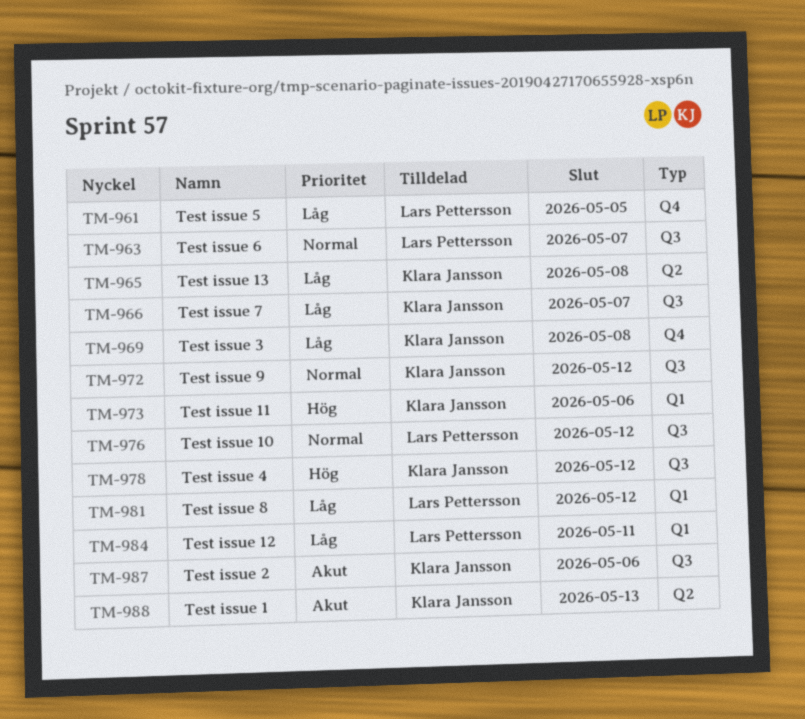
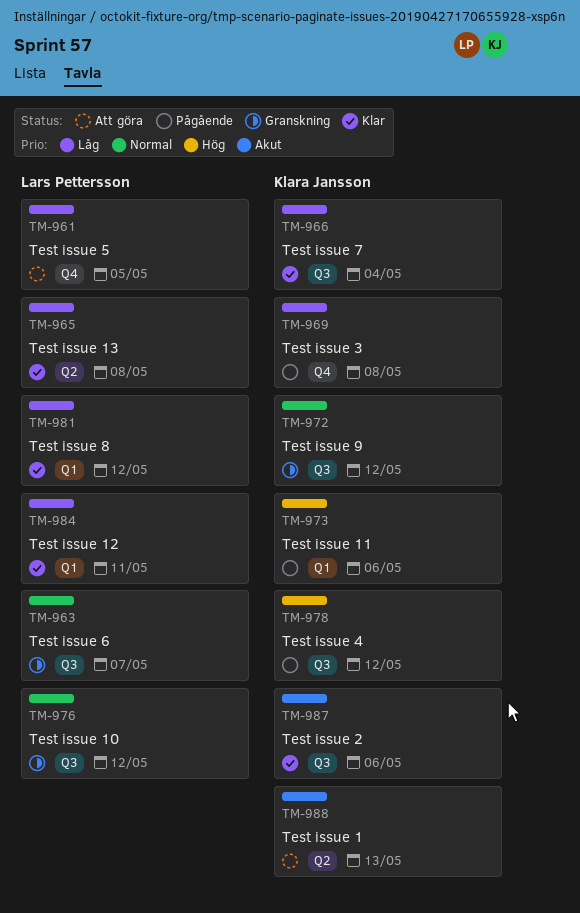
TM-965, owner: Klara Jansson -> Lars Pettersson
TM-966, due: May 7 -> May 4

